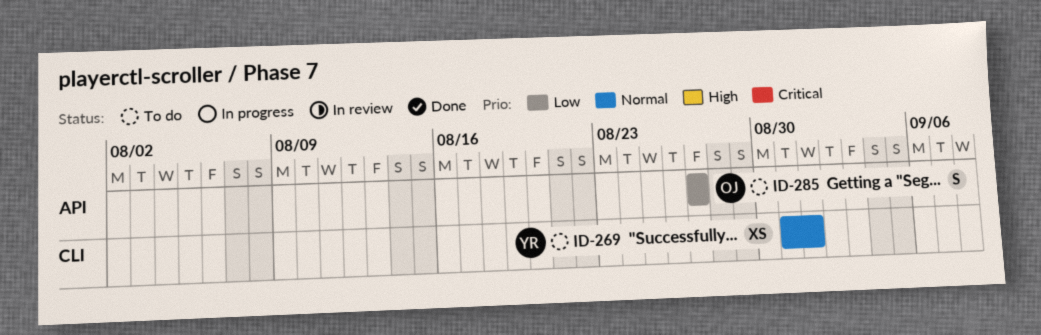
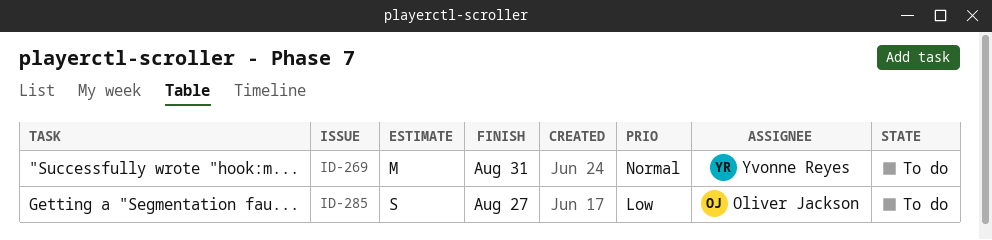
ID-269, estimate: XS -> M
ID-269, due: Sep 1 -> Aug 31

